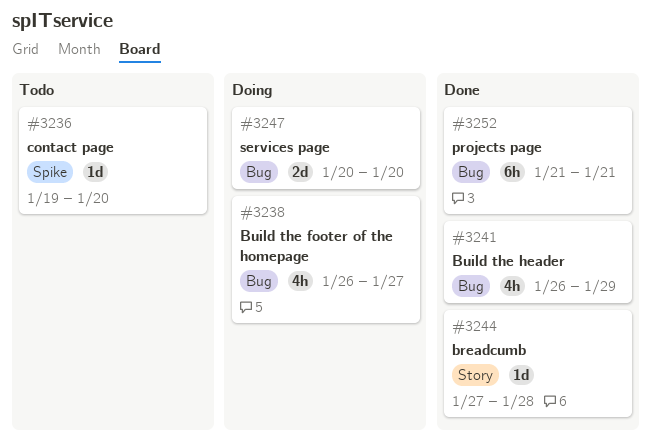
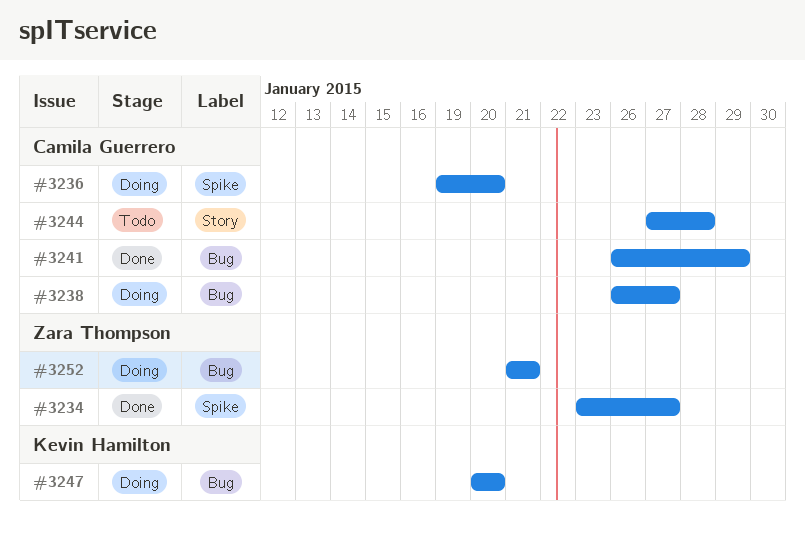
#3234: none -> present
#3236, status: Todo -> Doing
#3244, status: Done -> Todo
#3252, status: Done -> Doing

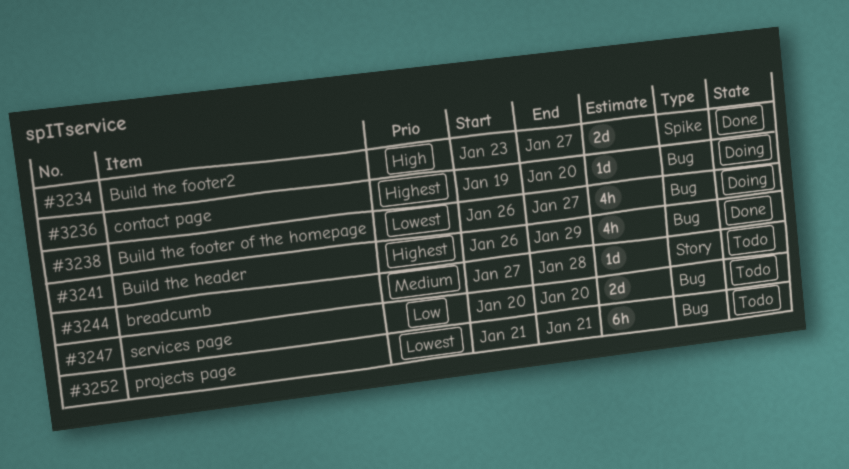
#3236, label: Spike -> Bug
#3247, status: Doing -> Todo
#3252, status: Doing -> Todo

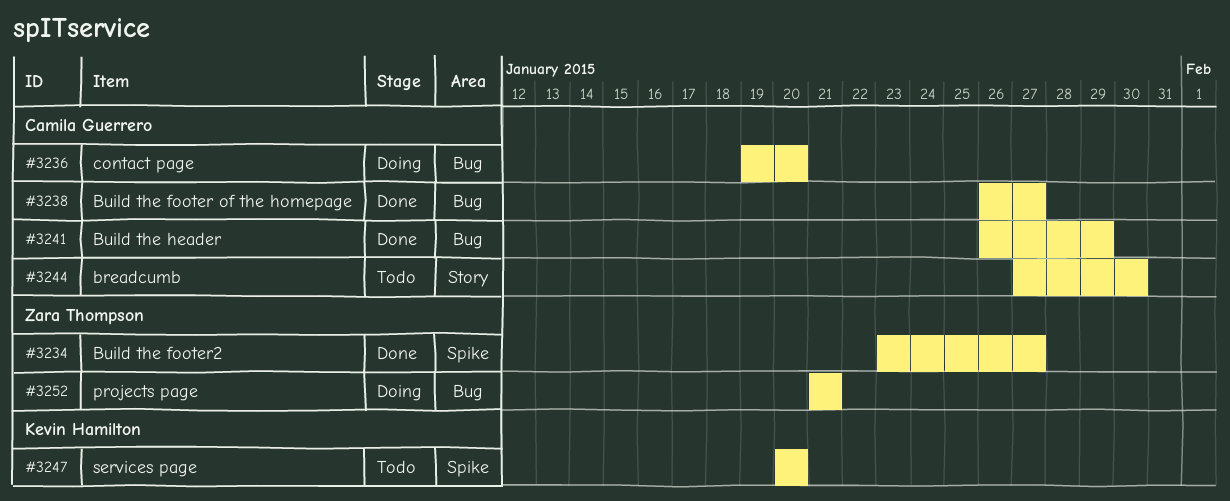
#3238, status: Doing -> Done
#3244, due: Jan 28 -> Jan 30
#3247, label: Bug -> Spike
#3252, status: Todo -> Doing

